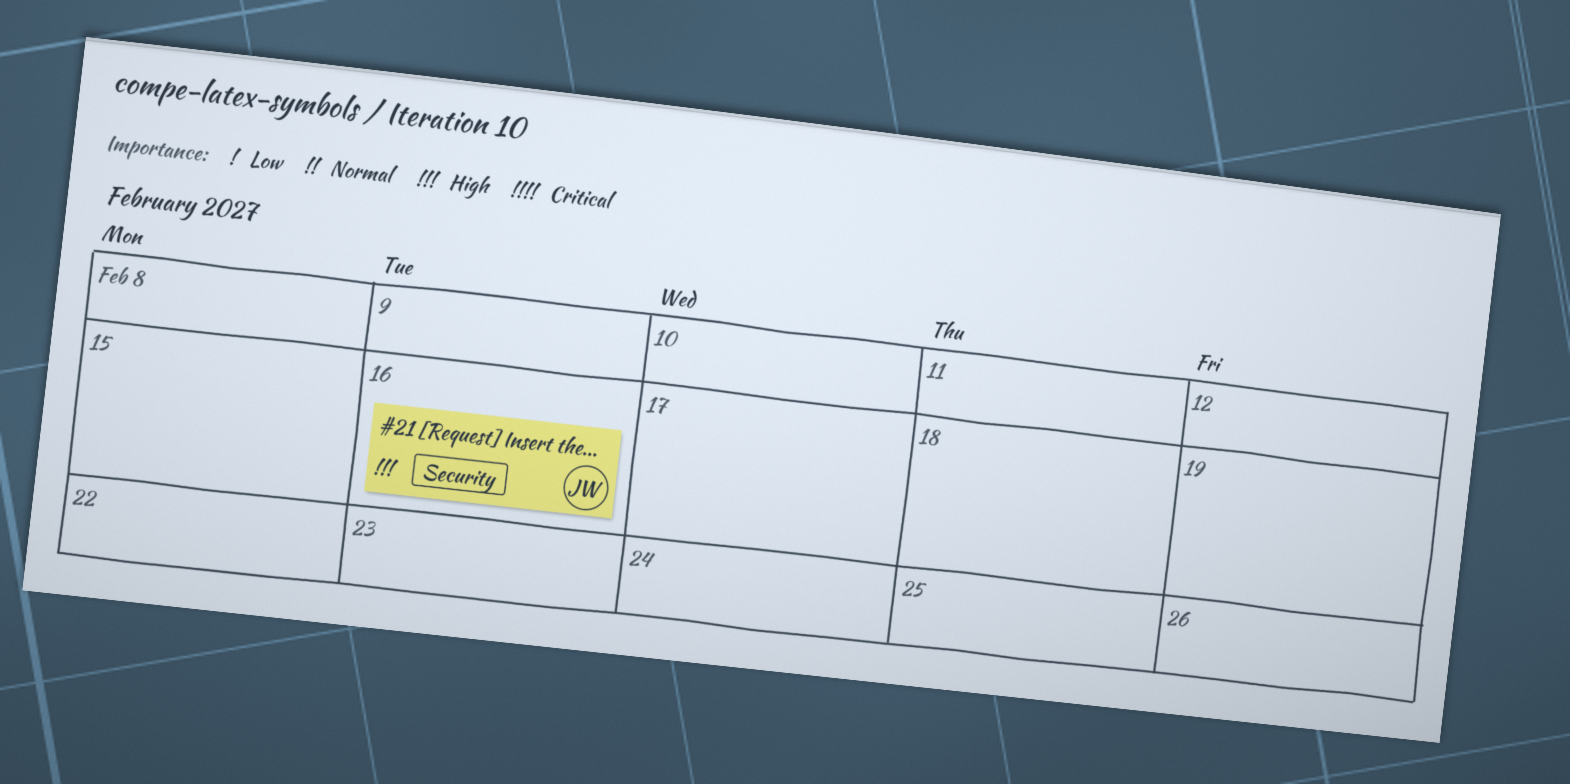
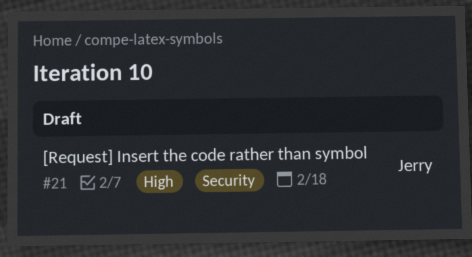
#21, due: Feb 16 -> Feb 18

